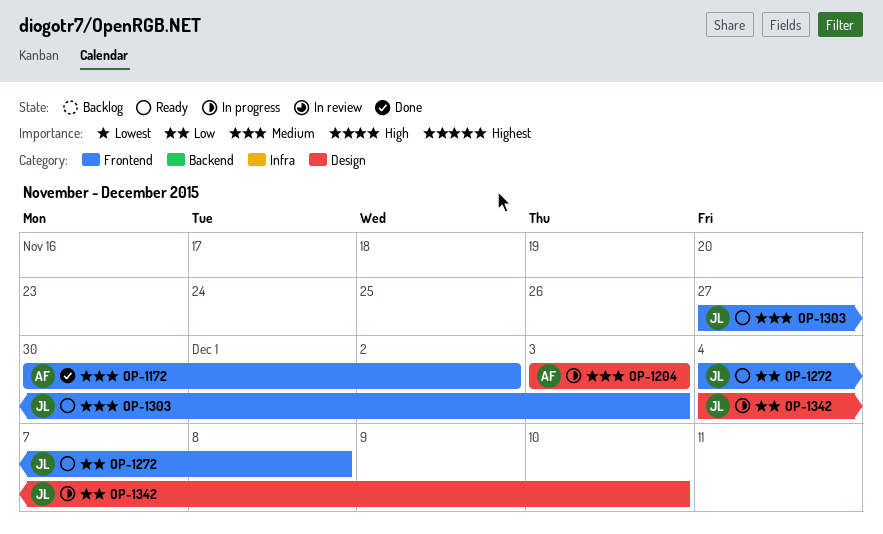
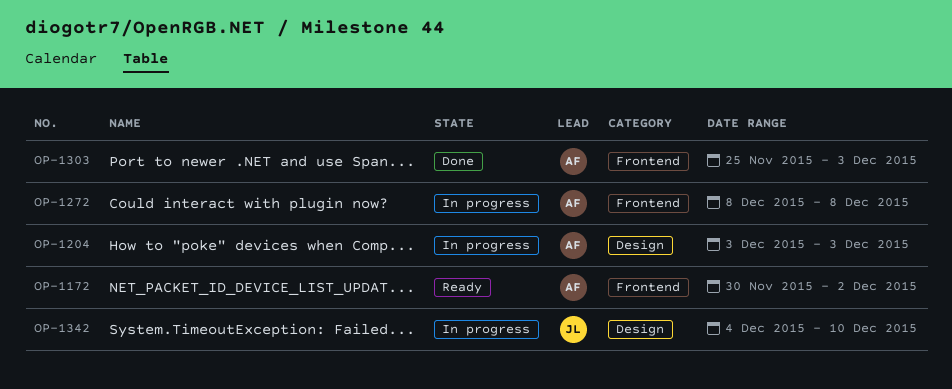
OP-1172, status: Done -> Ready
OP-1272, status: Ready -> In progress
OP-1272, owner: JL -> AF
OP-1272, start: Dec 4 -> Dec 8
OP-1303, status: Ready -> Done
OP-1303, owner: JL -> AF
OP-1303, start: Nov 27 -> Nov 25

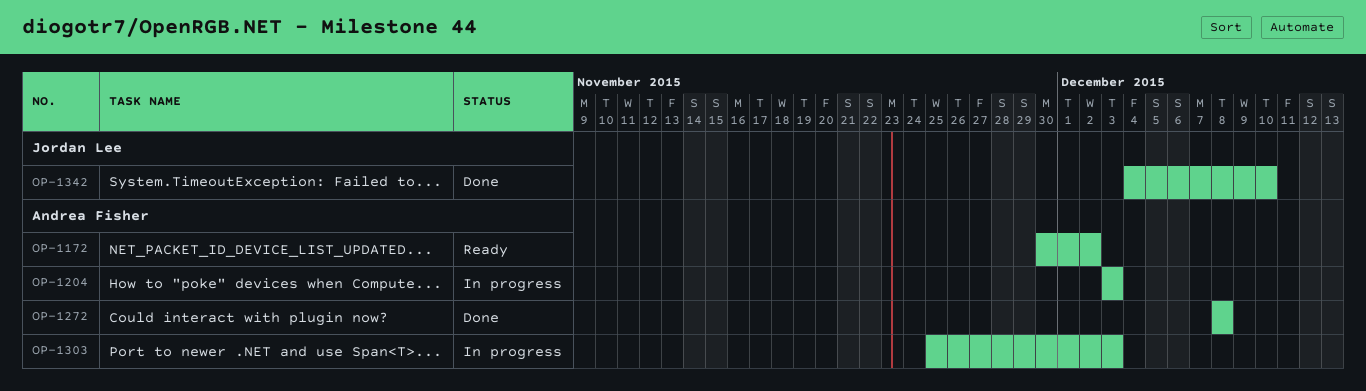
OP-1272, status: In progress -> Done
OP-1303, status: Done -> In progress
OP-1342, status: In progress -> Done

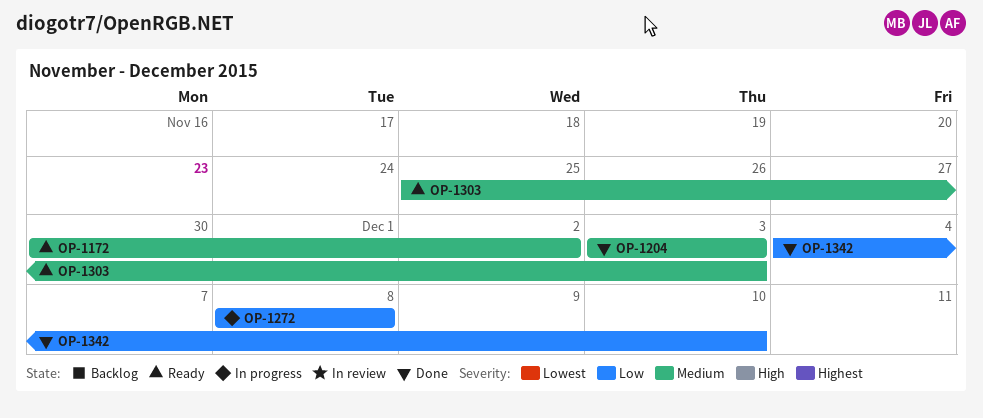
OP-1204, status: In progress -> Done
OP-1272, status: Done -> In progress
OP-1303, status: In progress -> Ready

